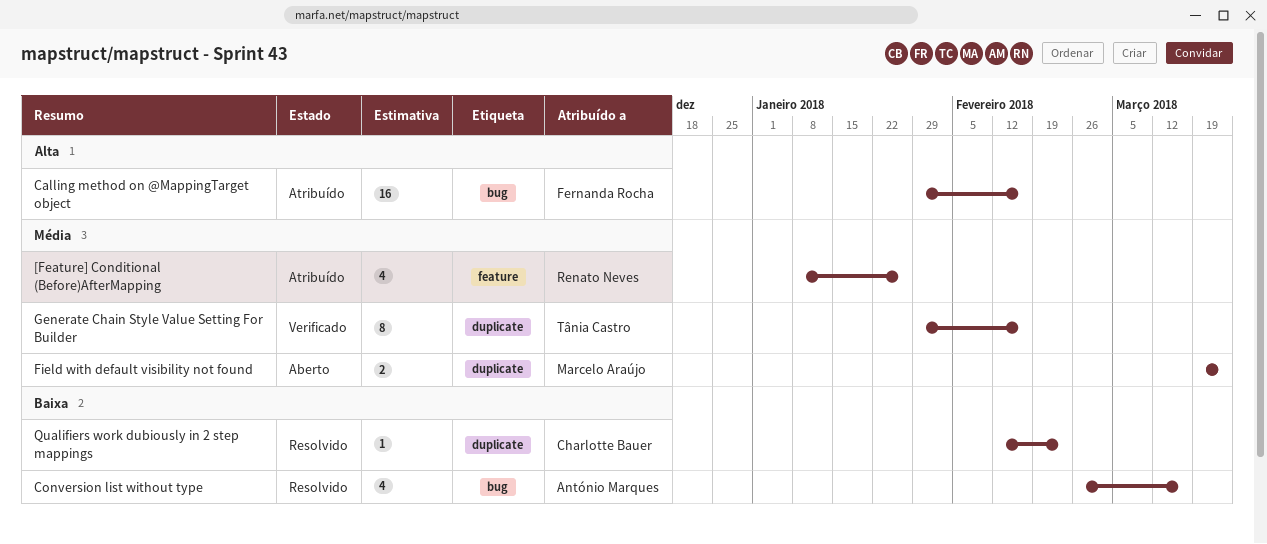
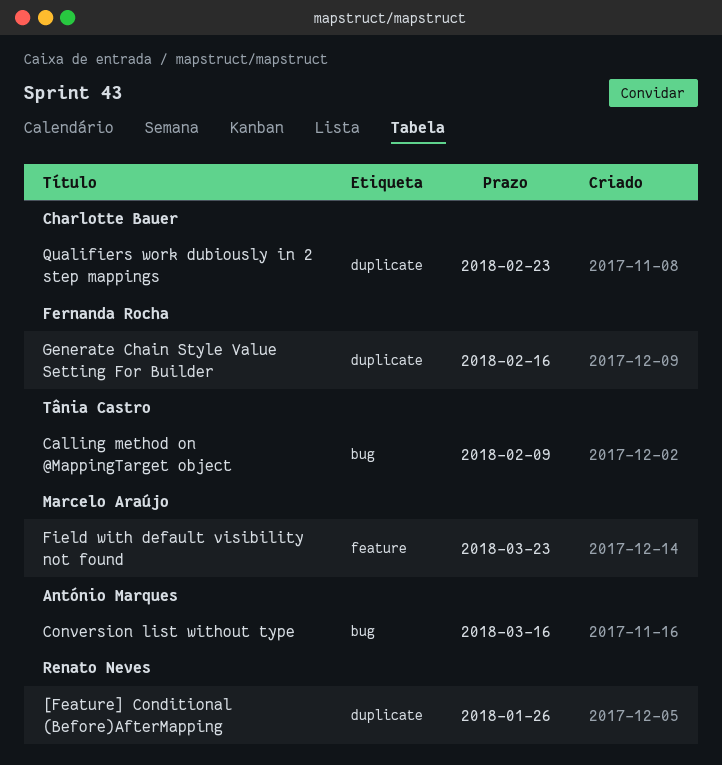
[Feature] Conditional (Before)AfterMapping, label: feature -> duplicate
Calling method on @MappingTarget object, owner: Fernanda Rocha -> Tânia Castro
Calling method on @MappingTarget object, due: Feb 16 -> Feb 9
Field with default visibility not found, label: duplicate -> feature
Generate Chain Style Value Setting For Builder, owner: Tânia Castro -> Fernanda Rocha

